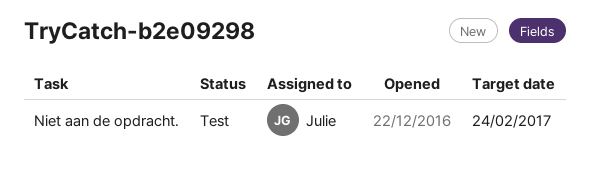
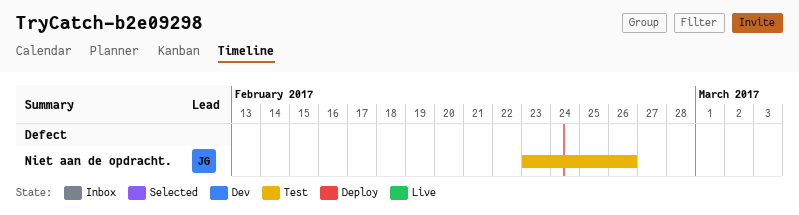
Niet aan de opdracht., due: Feb 24 -> Feb 26

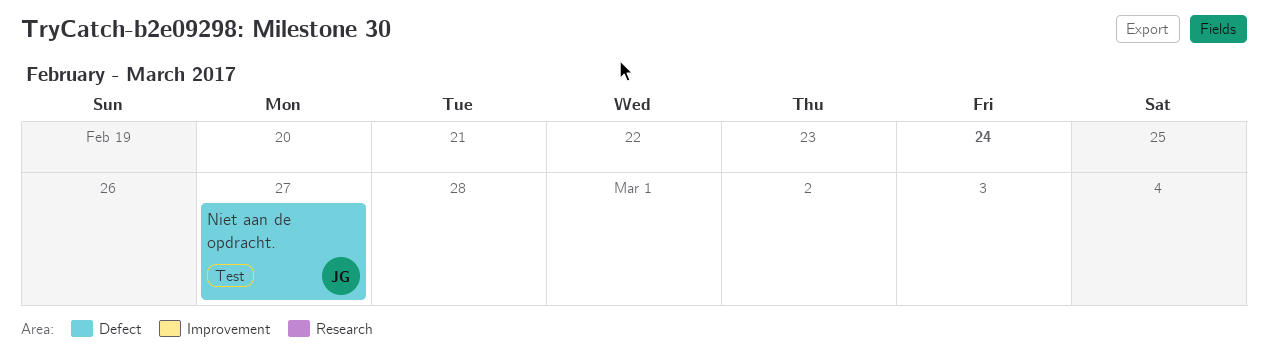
Niet aan de opdracht., due: Feb 26 -> Feb 27

